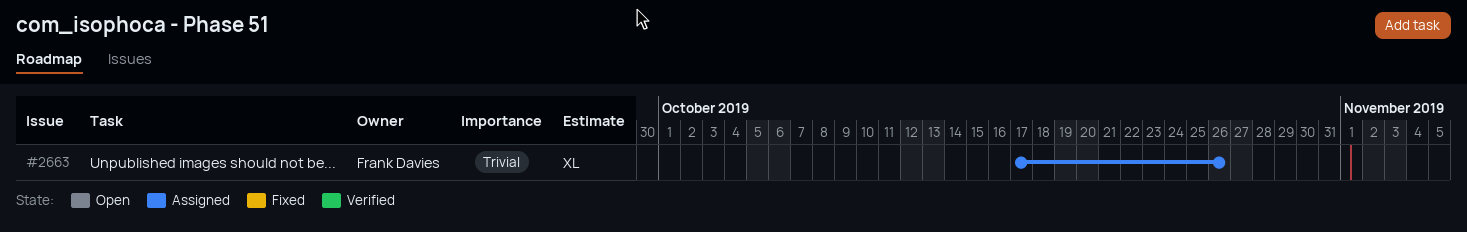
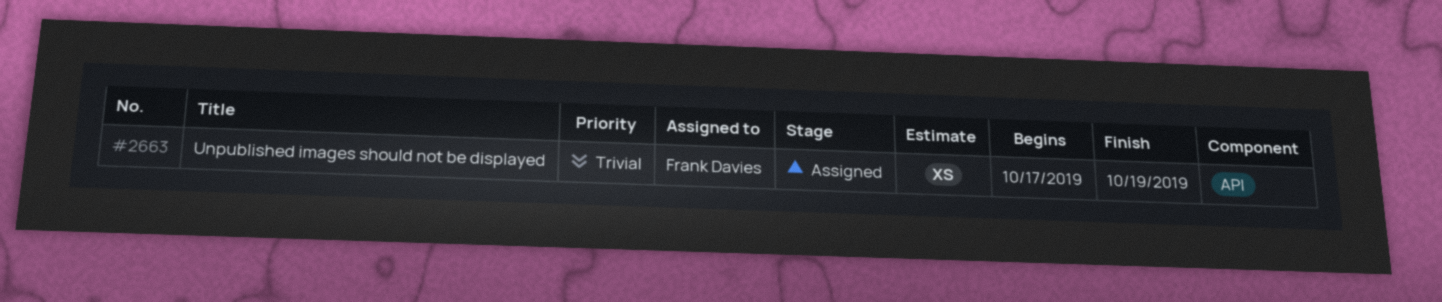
#2663, estimate: XL -> XS
#2663, due: Oct 26 -> Oct 19

